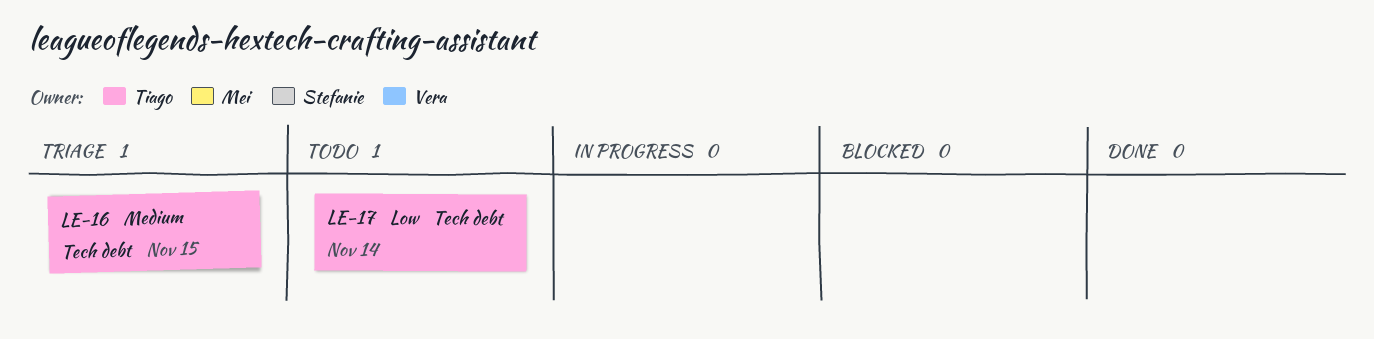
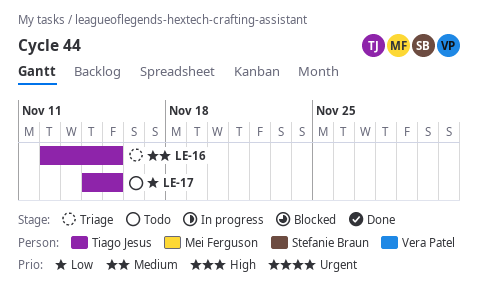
LE-17, due: Nov 14 -> Nov 15

